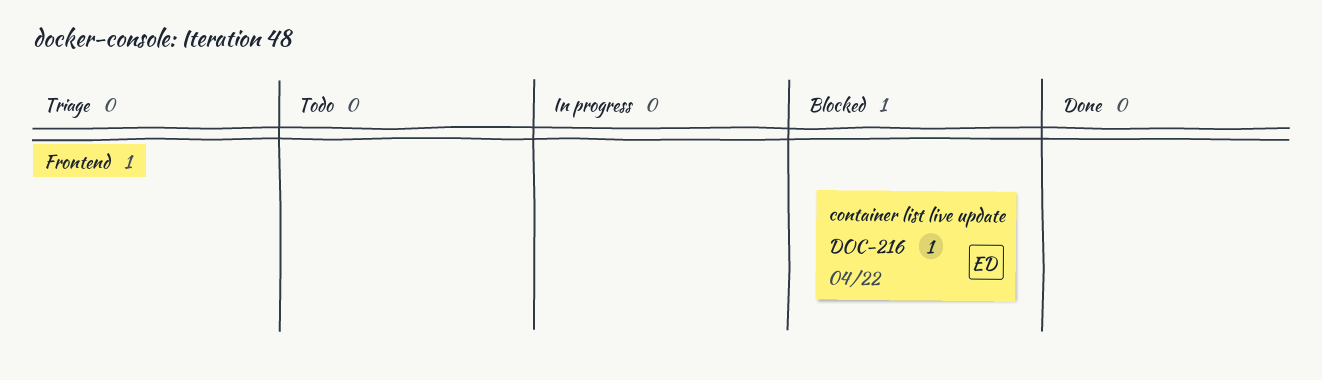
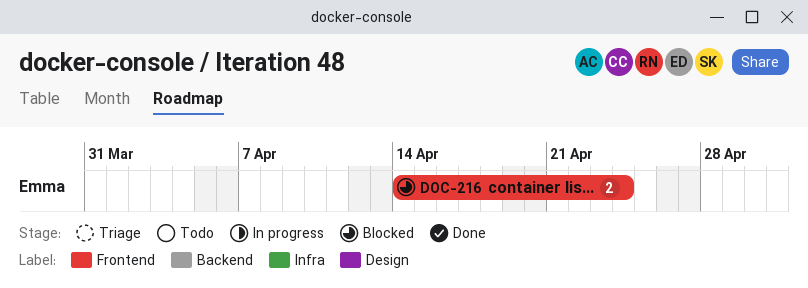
DOC-216, estimate: 1 -> 2
DOC-216, due: Apr 22 -> Apr 24

